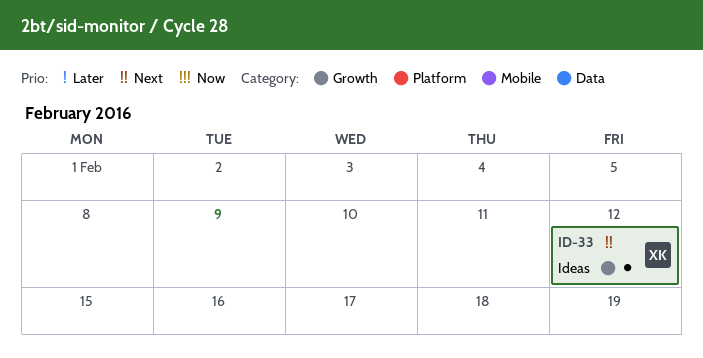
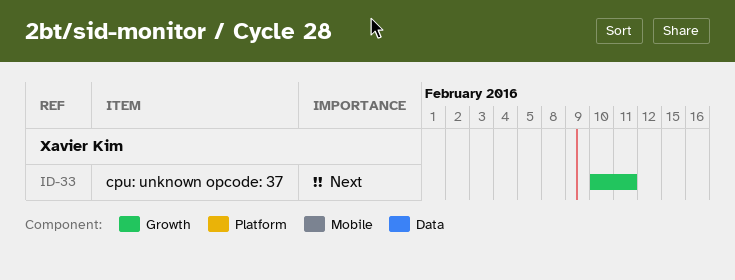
ID-33, due: Feb 12 -> Feb 11

